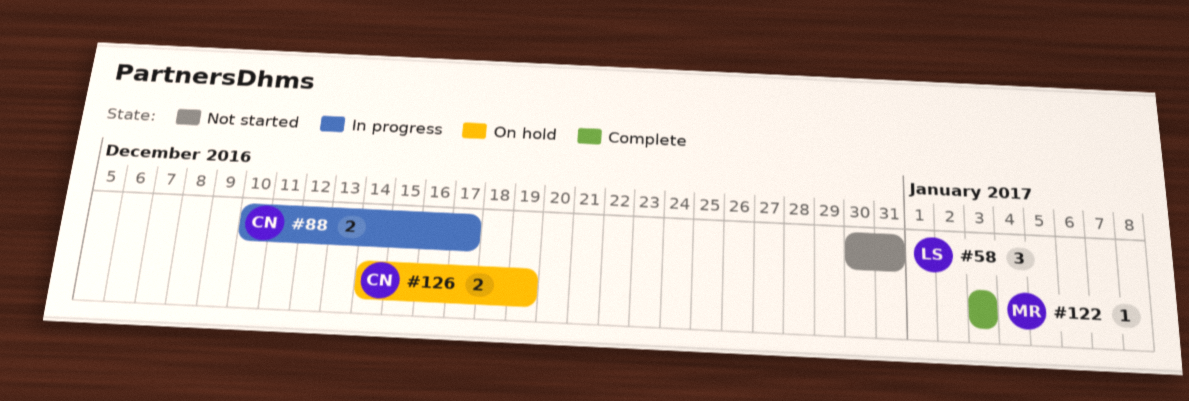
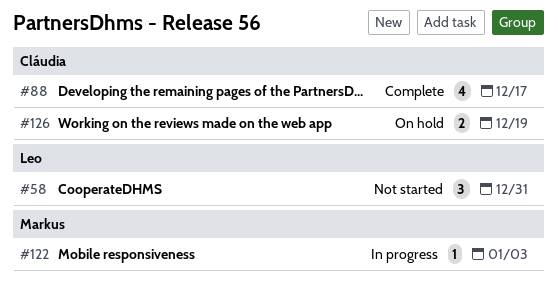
#88, status: In progress -> Complete
#88, estimate: 2 -> 4
#122, status: Complete -> In progress

